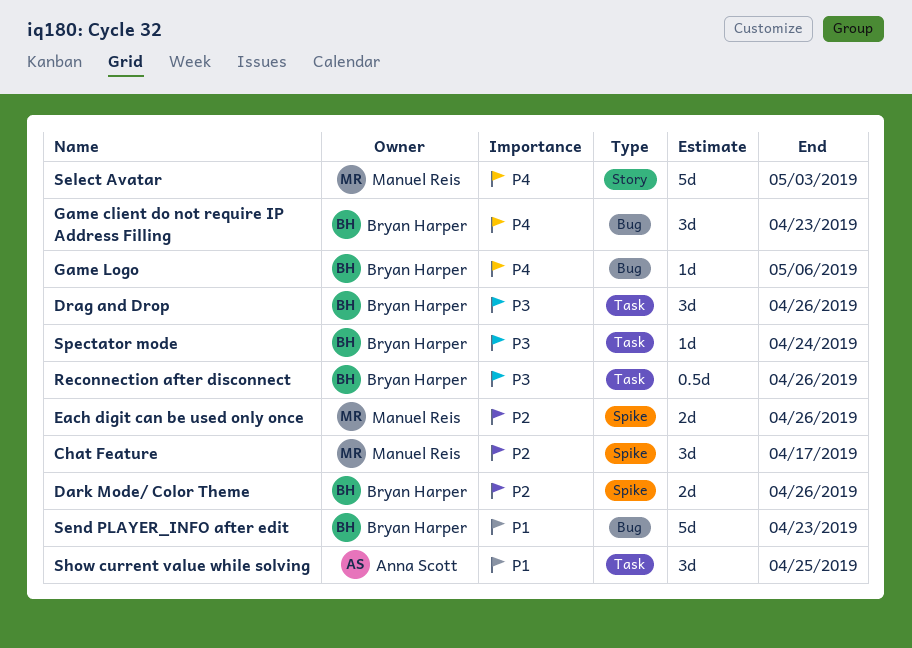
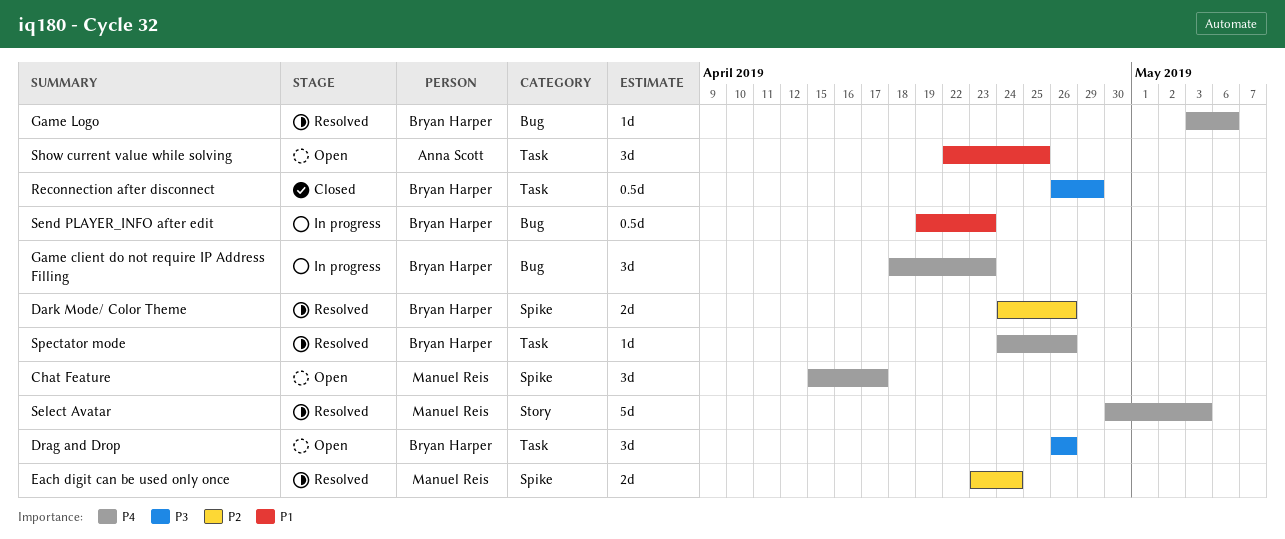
Chat Feature, priority: P2 -> P4
Each digit can be used only once, due: Apr 26 -> Apr 24
Reconnection after disconnect, due: Apr 26 -> Apr 29
Send PLAYER_INFO after edit, estimate: 5d -> 0.5d
Spectator mode, priority: P3 -> P4
Spectator mode, due: Apr 24 -> Apr 26

